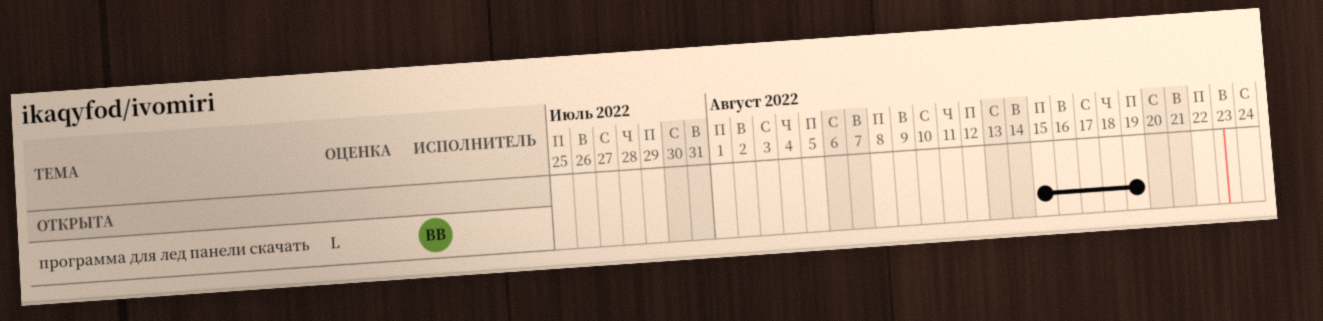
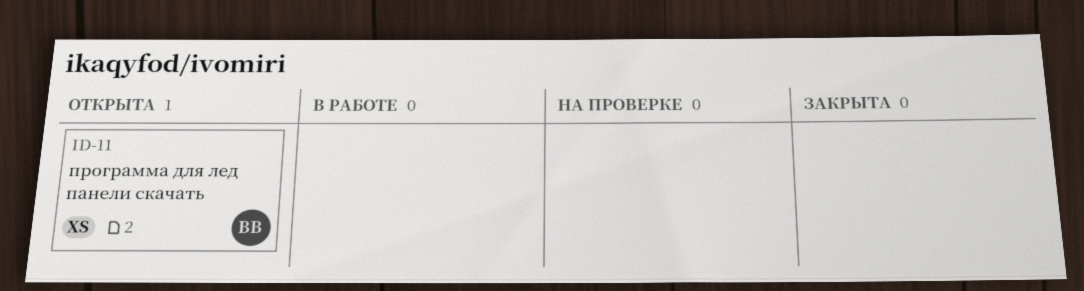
программа для лед панели скачать, estimate: L -> XS

